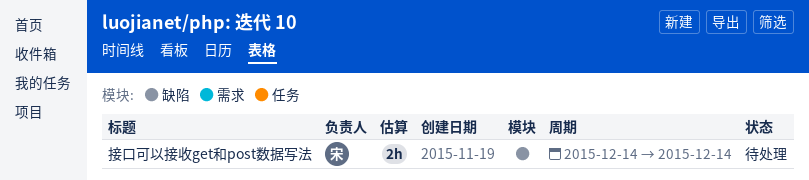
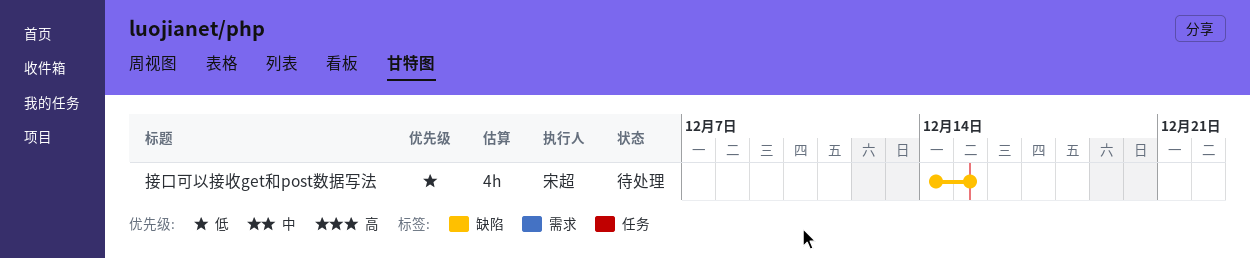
接口可以接收get和post数据写法, estimate: 2h -> 4h
接口可以接收get和post数据写法, due: Dec 14 -> Dec 15

